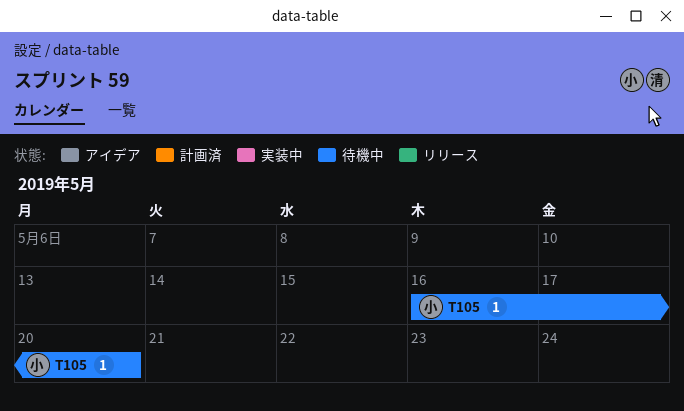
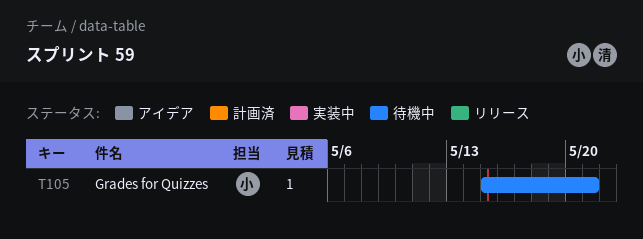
T105, start: May 16 -> May 15
T105, due: May 20 -> May 21

